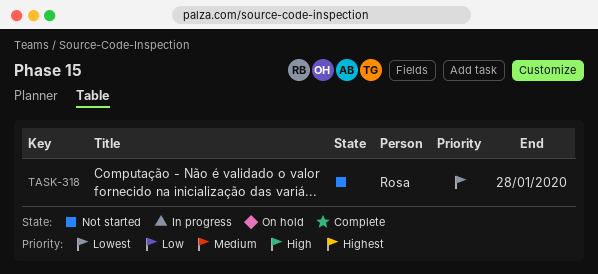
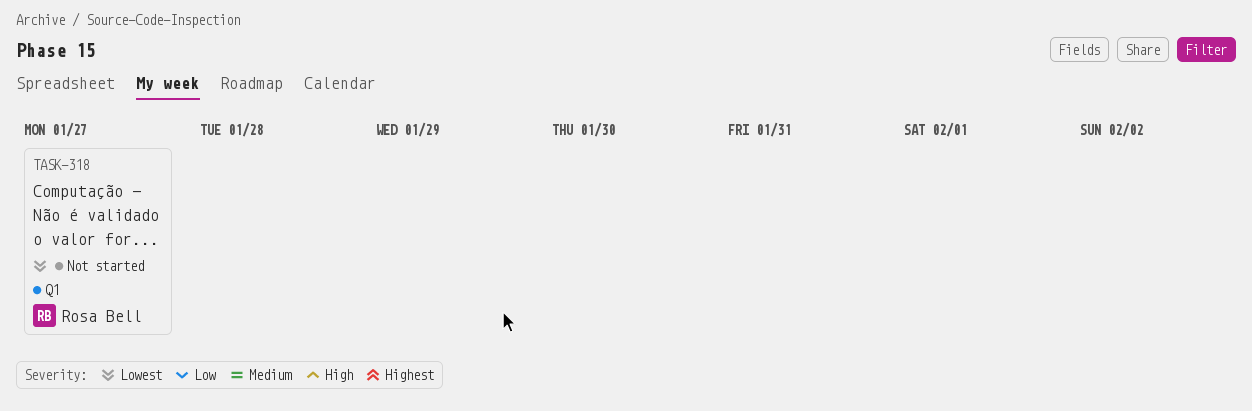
TASK-318, due: Jan 28 -> Jan 27

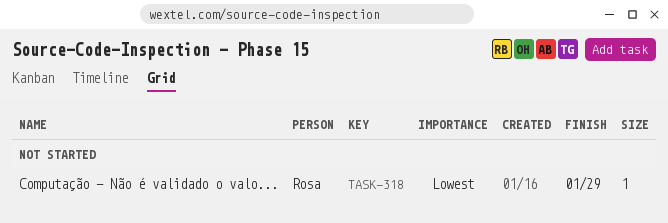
TASK-318, due: Jan 27 -> Jan 29

